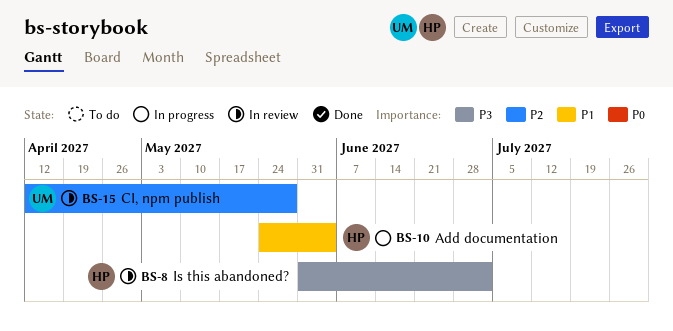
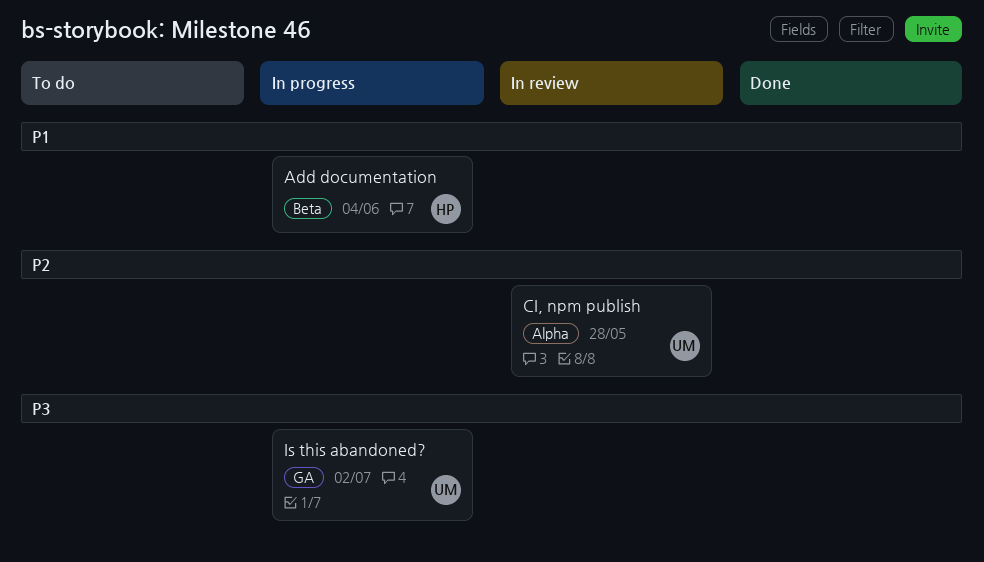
Is this abandoned?, status: In review -> In progress
Is this abandoned?, owner: HP -> UM

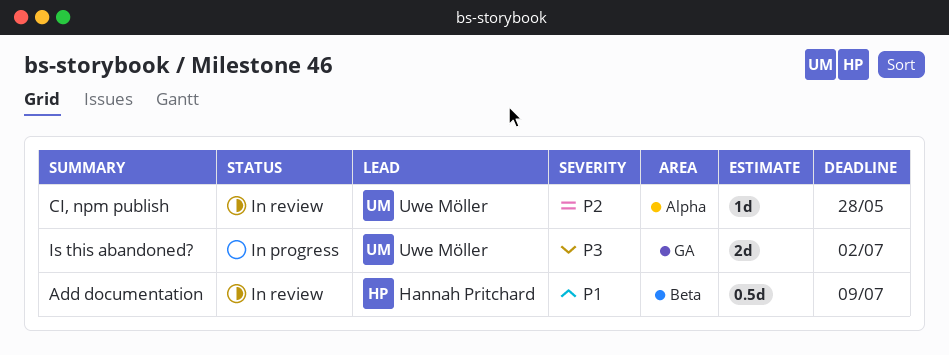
Add documentation, status: In progress -> In review
Add documentation, due: Jun 4 -> Jul 9

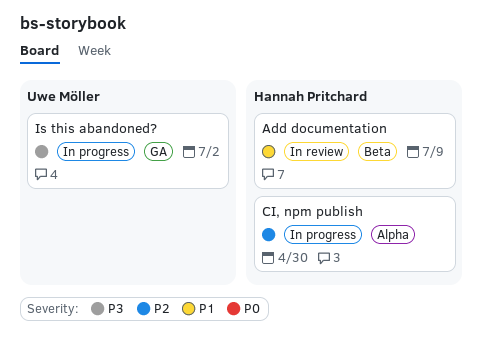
CI, npm publish, status: In review -> In progress
CI, npm publish, owner: Uwe Möller -> Hannah Pritchard
CI, npm publish, due: May 28 -> Apr 30

